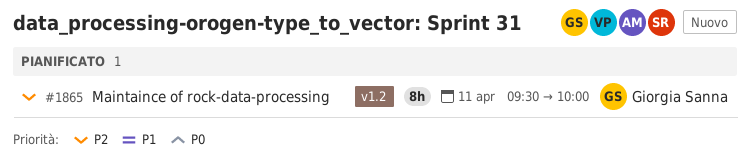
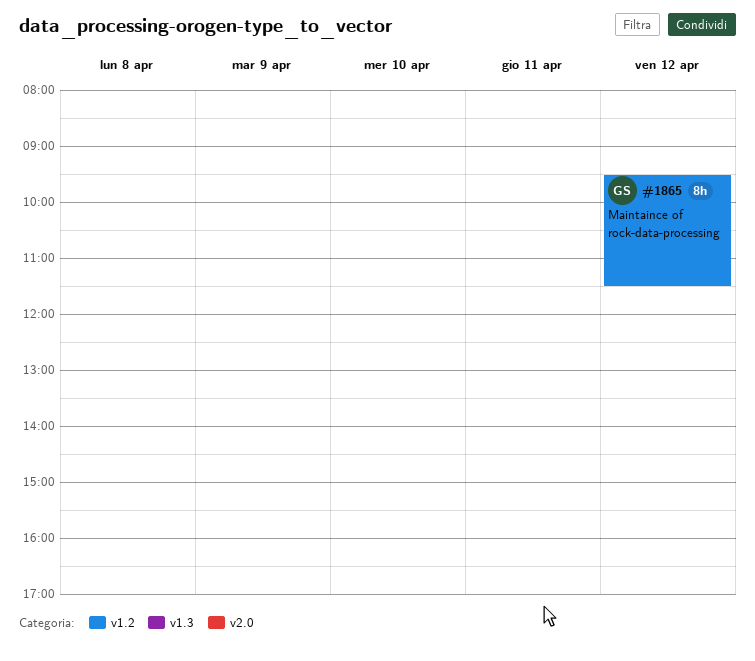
#1865, day: Apr 11 -> Apr 12
#1865, ends: 10:00 -> 11:30

